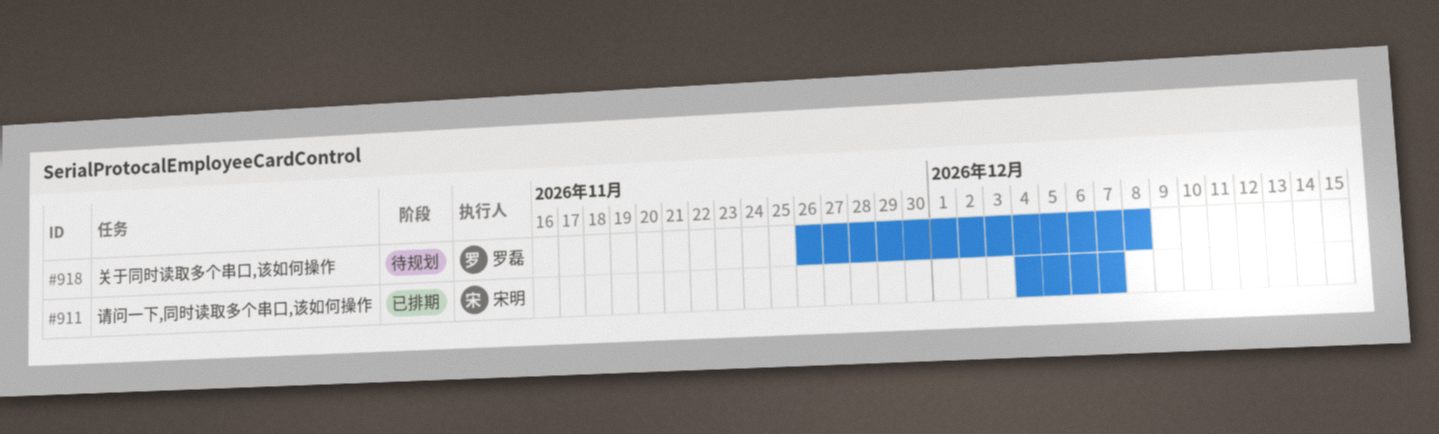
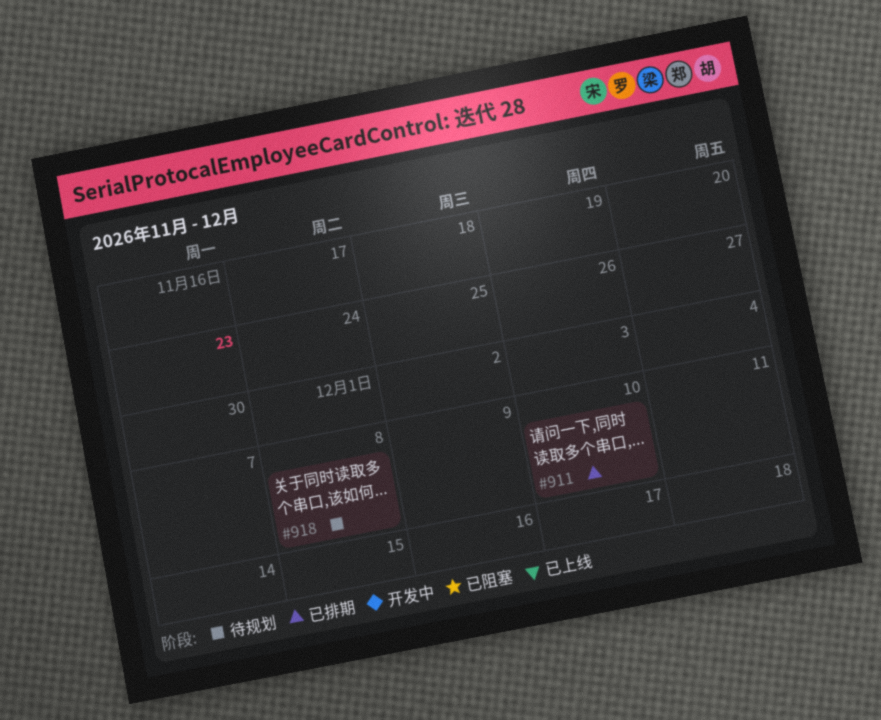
#911, due: Dec 7 -> Dec 10

